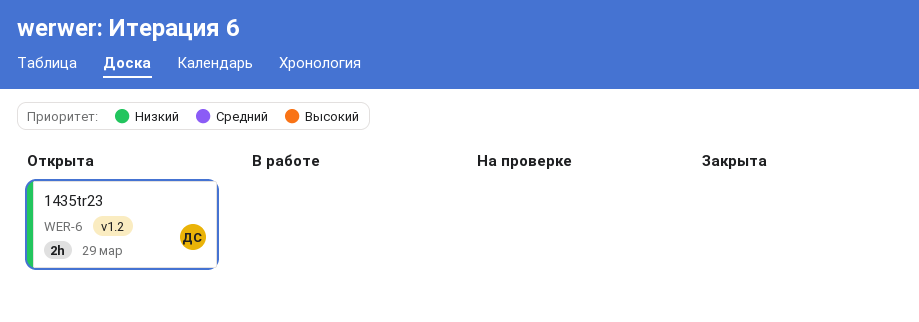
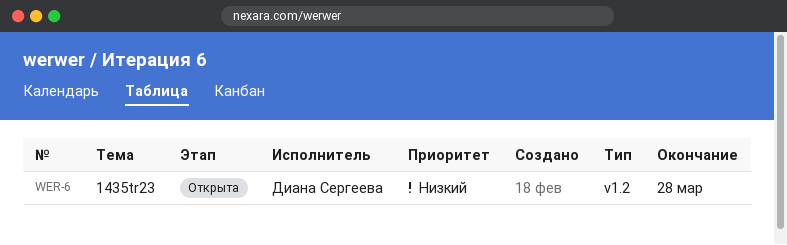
WER-6, due: Mar 29 -> Mar 28

